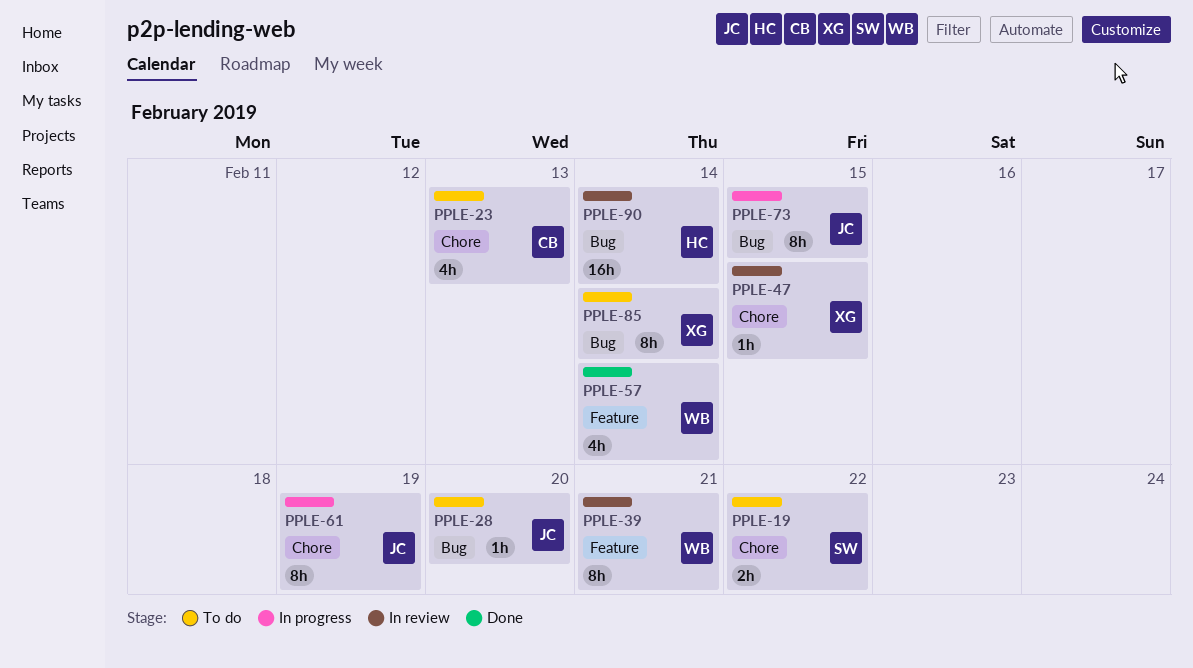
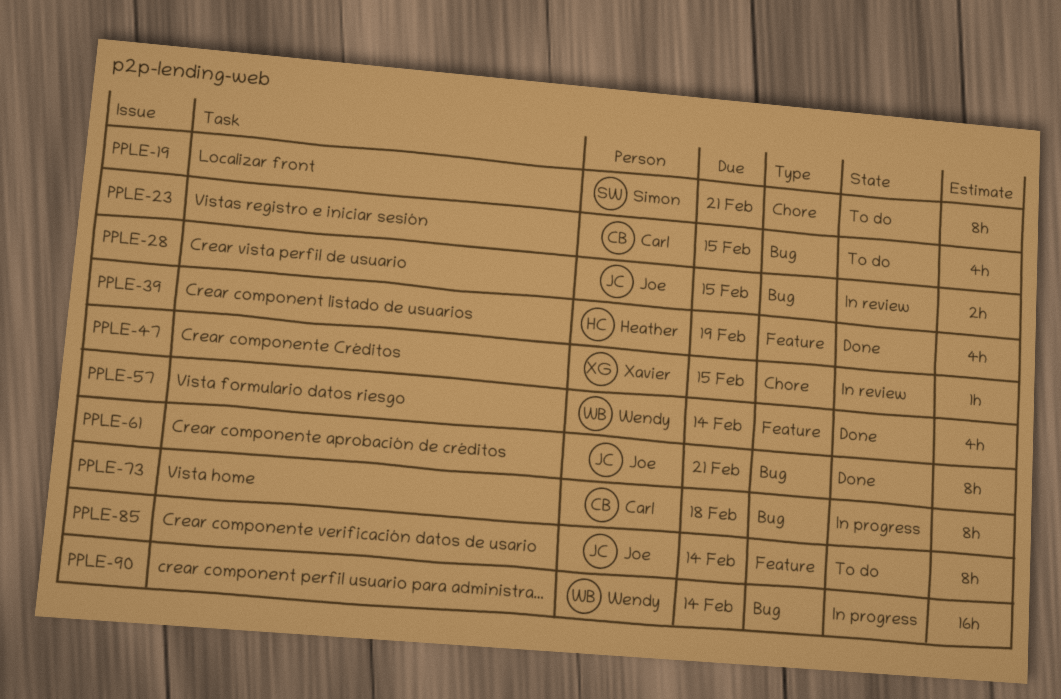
PPLE-19, estimate: 2h -> 8h
PPLE-19, due: Feb 22 -> Feb 21
PPLE-23, label: Chore -> Bug
PPLE-23, due: Feb 13 -> Feb 15
PPLE-28, status: To do -> In review
PPLE-28, estimate: 1h -> 2h
PPLE-28, due: Feb 20 -> Feb 15
PPLE-39, status: In review -> Done
PPLE-39, owner: Wendy -> Heather
PPLE-39, estimate: 8h -> 4h
PPLE-39, due: Feb 21 -> Feb 19
PPLE-61, status: In progress -> Done
PPLE-61, label: Chore -> Bug
PPLE-61, due: Feb 19 -> Feb 21
PPLE-73, owner: Joe -> Carl
PPLE-73, due: Feb 15 -> Feb 18
PPLE-85, owner: Xavier -> Joe
PPLE-85, label: Bug -> Feature
PPLE-90, status: In review -> In progress
PPLE-90, owner: Heather -> Wendy

